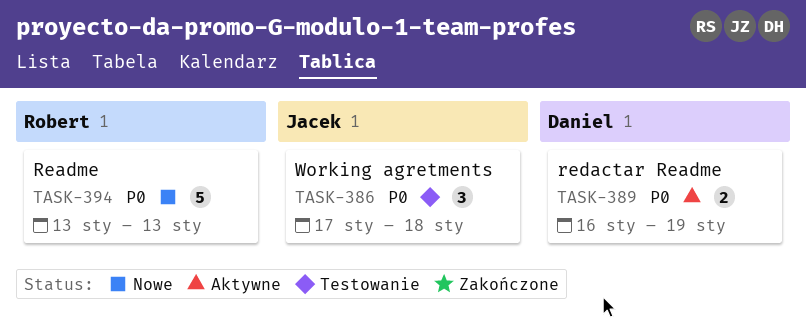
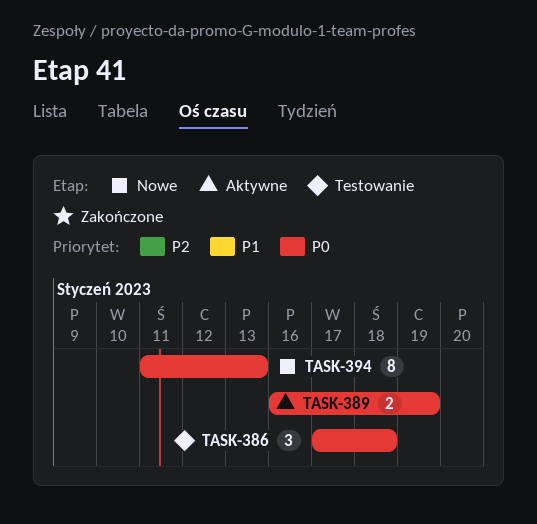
TASK-394, estimate: 5 -> 8
TASK-394, start: Jan 13 -> Jan 11

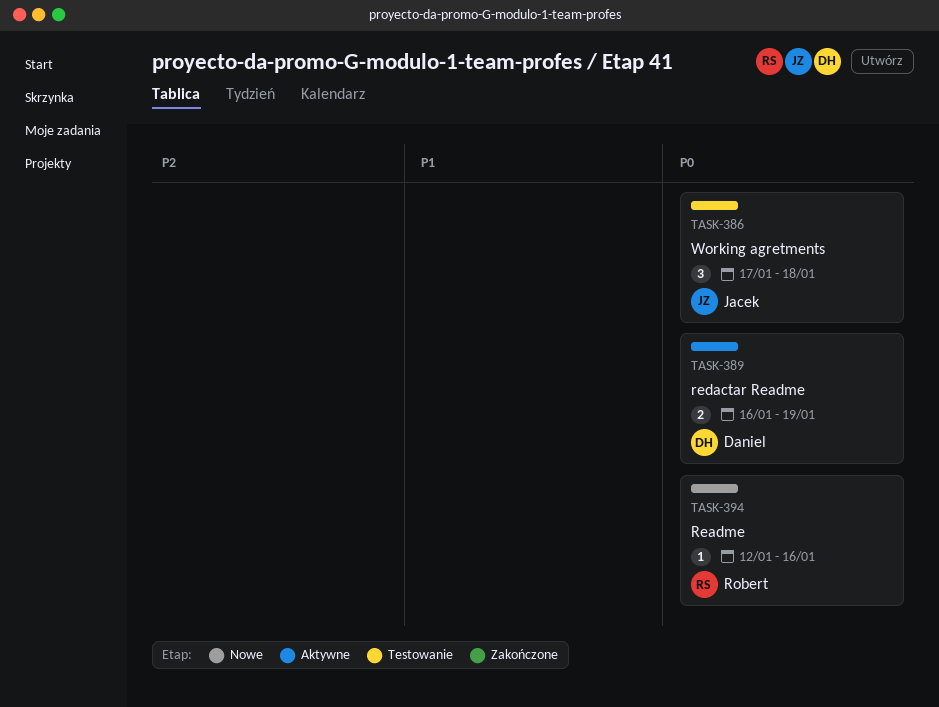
TASK-394, estimate: 8 -> 1
TASK-394, start: Jan 11 -> Jan 12
TASK-394, due: Jan 13 -> Jan 16

